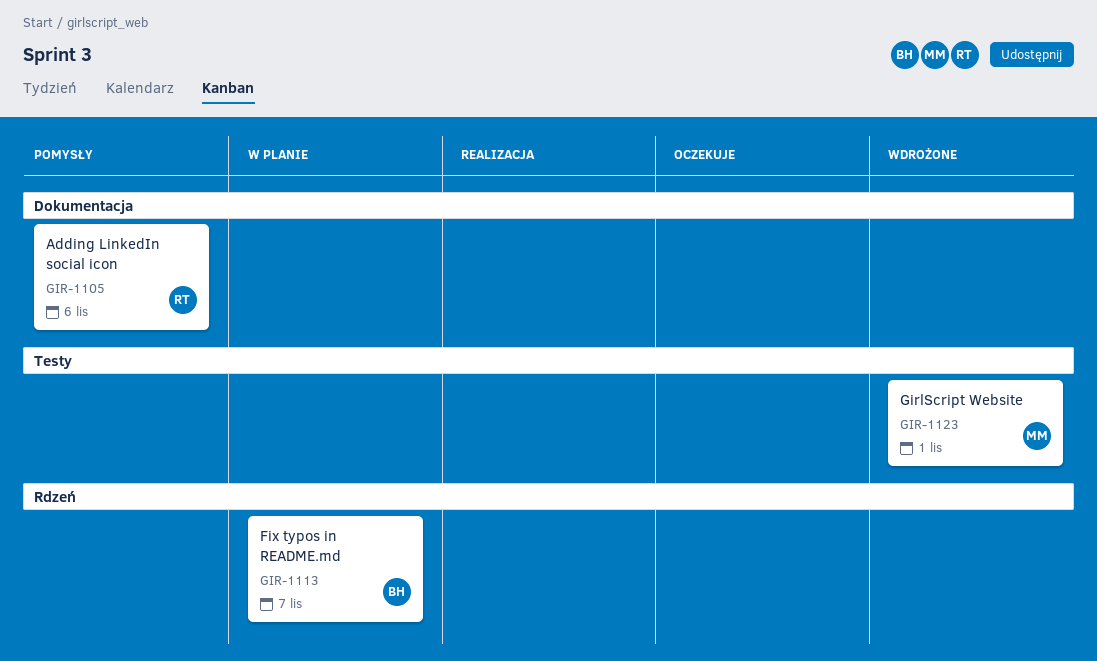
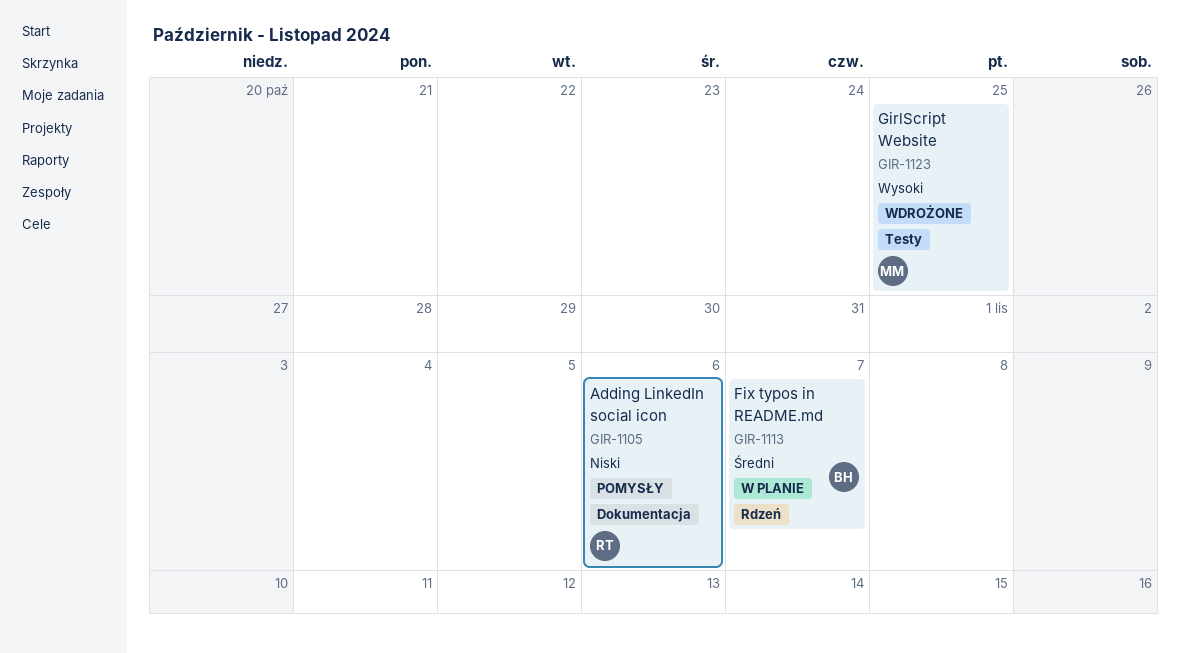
GIR-1123, due: Nov 1 -> Oct 25

